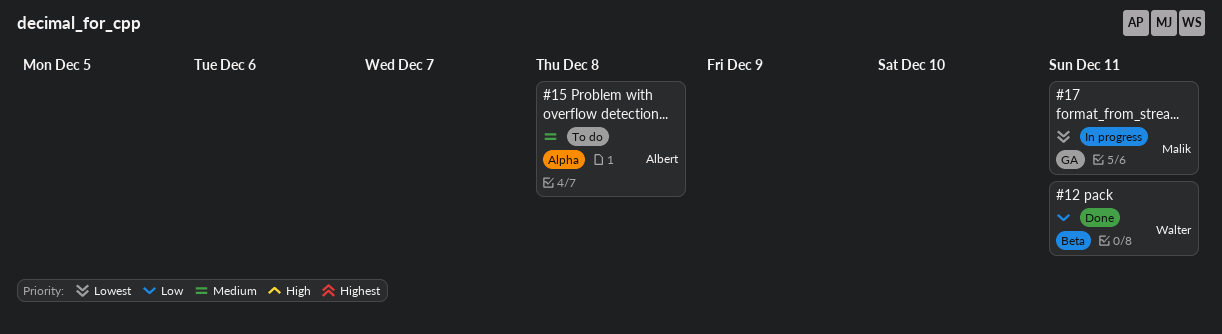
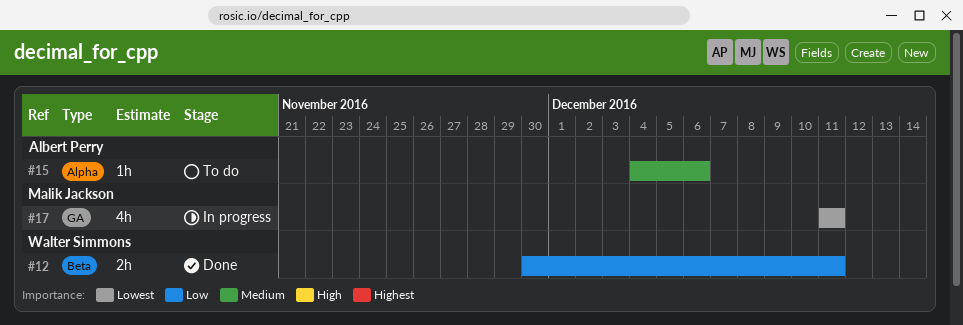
#15, due: Dec 8 -> Dec 6

